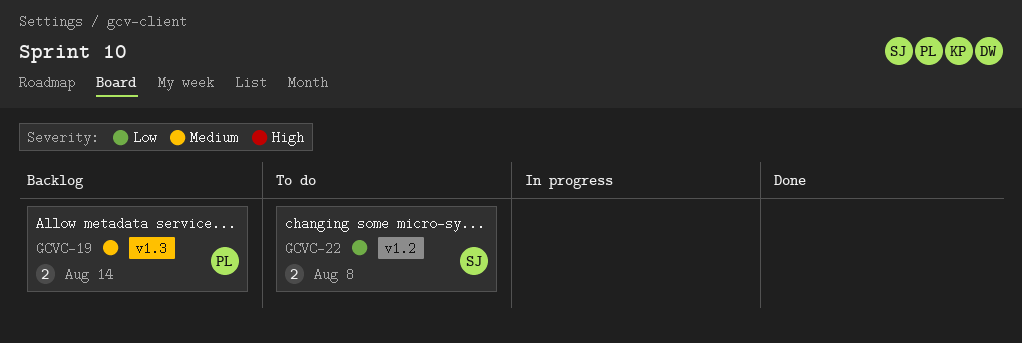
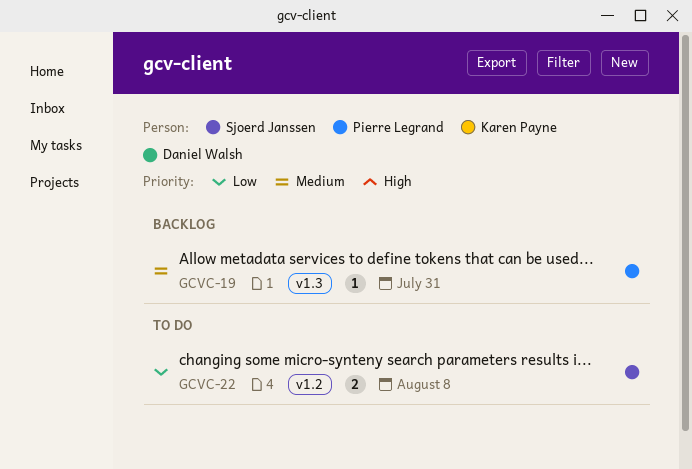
GCVC-19, estimate: 2 -> 1
GCVC-19, due: Aug 14 -> Jul 31

